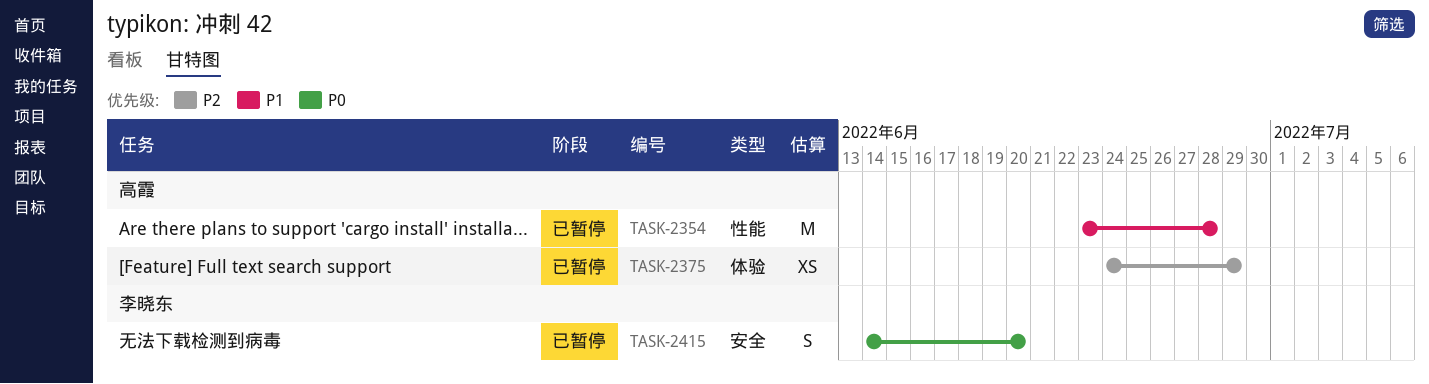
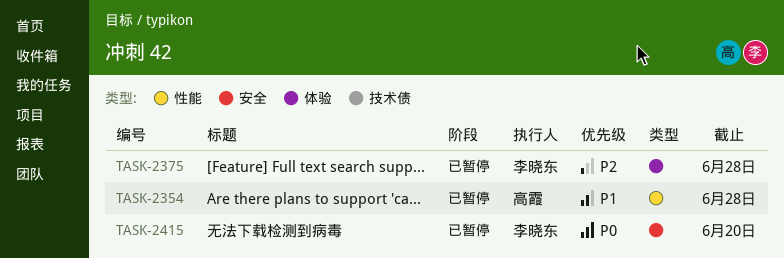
TASK-2375, owner: 高霞 -> 李晓东
TASK-2375, due: Jun 29 -> Jun 28

